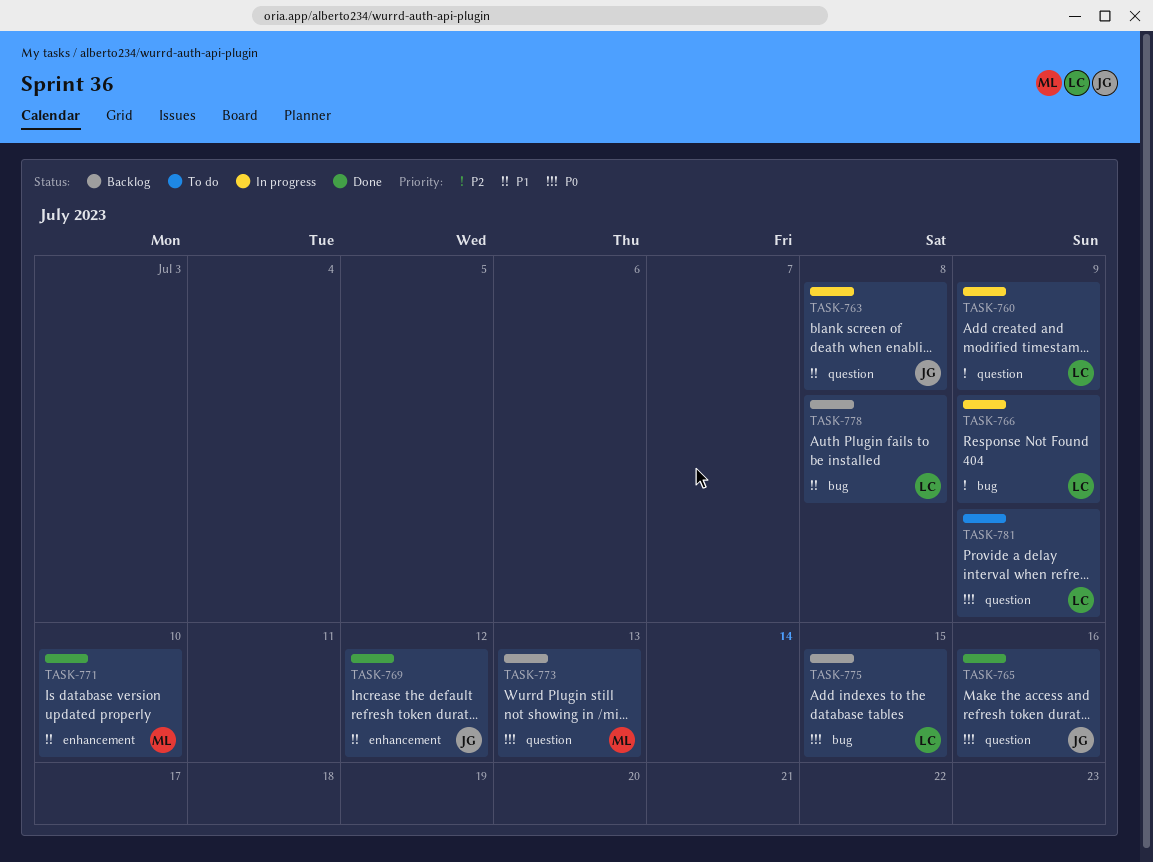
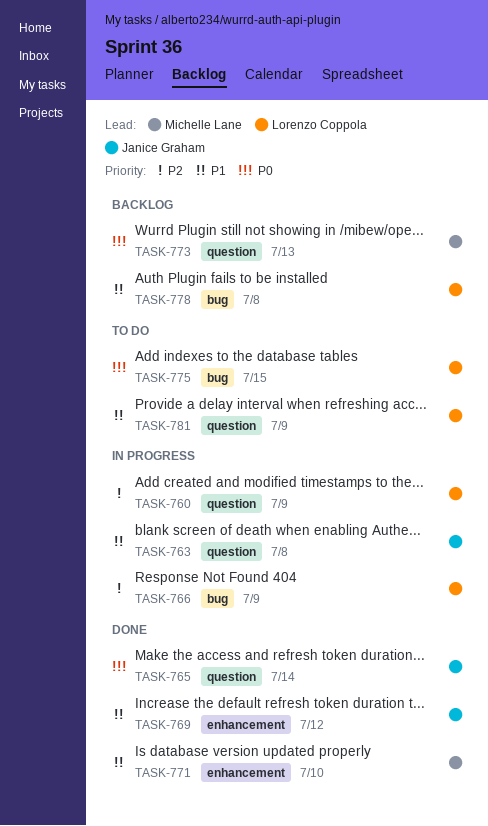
TASK-765, due: Jul 16 -> Jul 14
TASK-775, status: Backlog -> To do
TASK-781, priority: P0 -> P1

